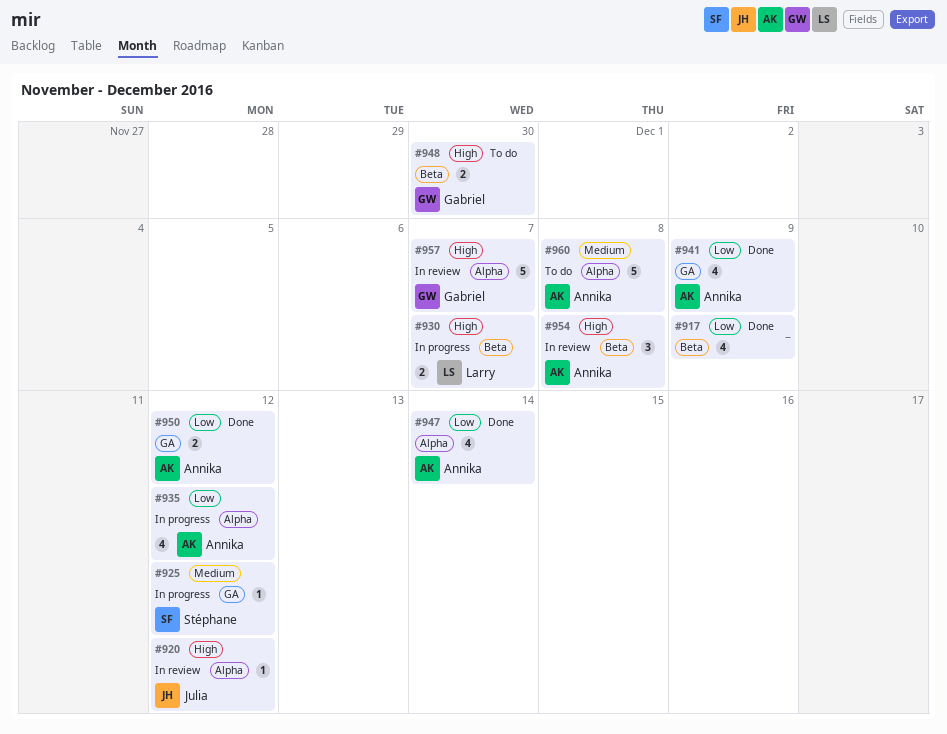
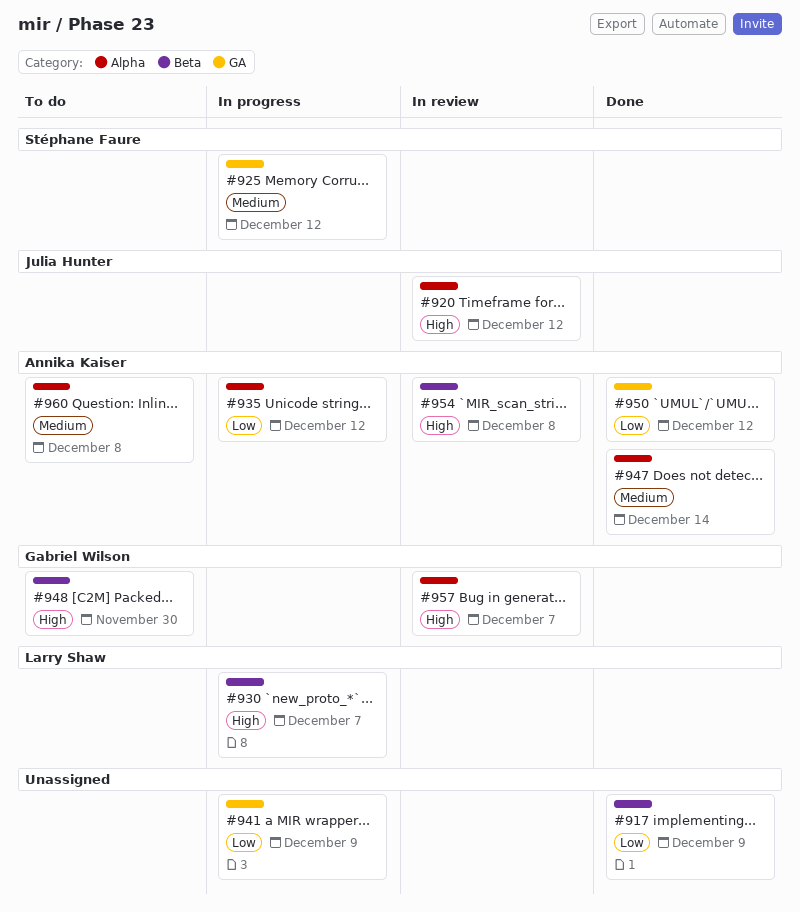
#941, status: Done -> In progress
#941, owner: Annika Kaiser -> none
#947, priority: Low -> Medium

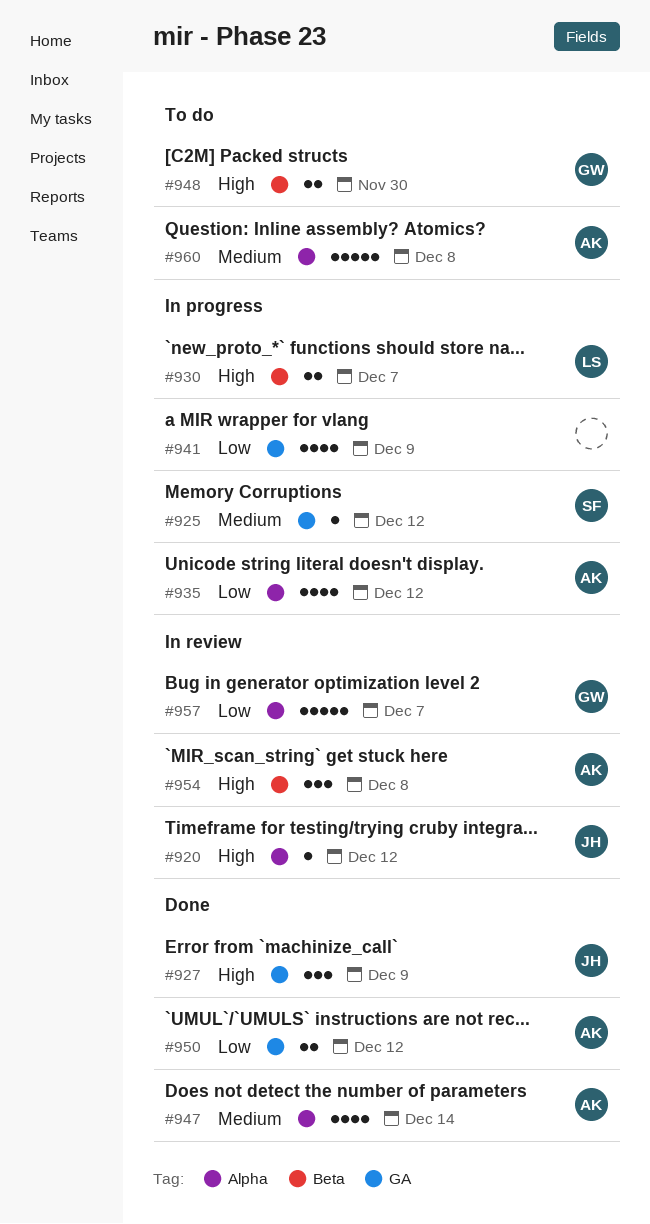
#917: present -> none
#927: none -> present
#957, priority: High -> Low

